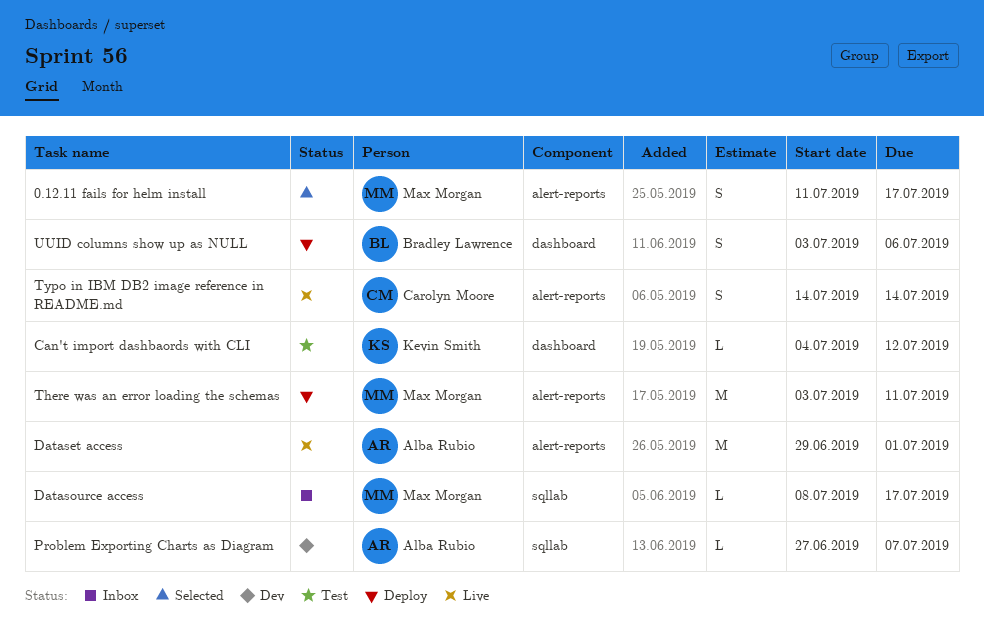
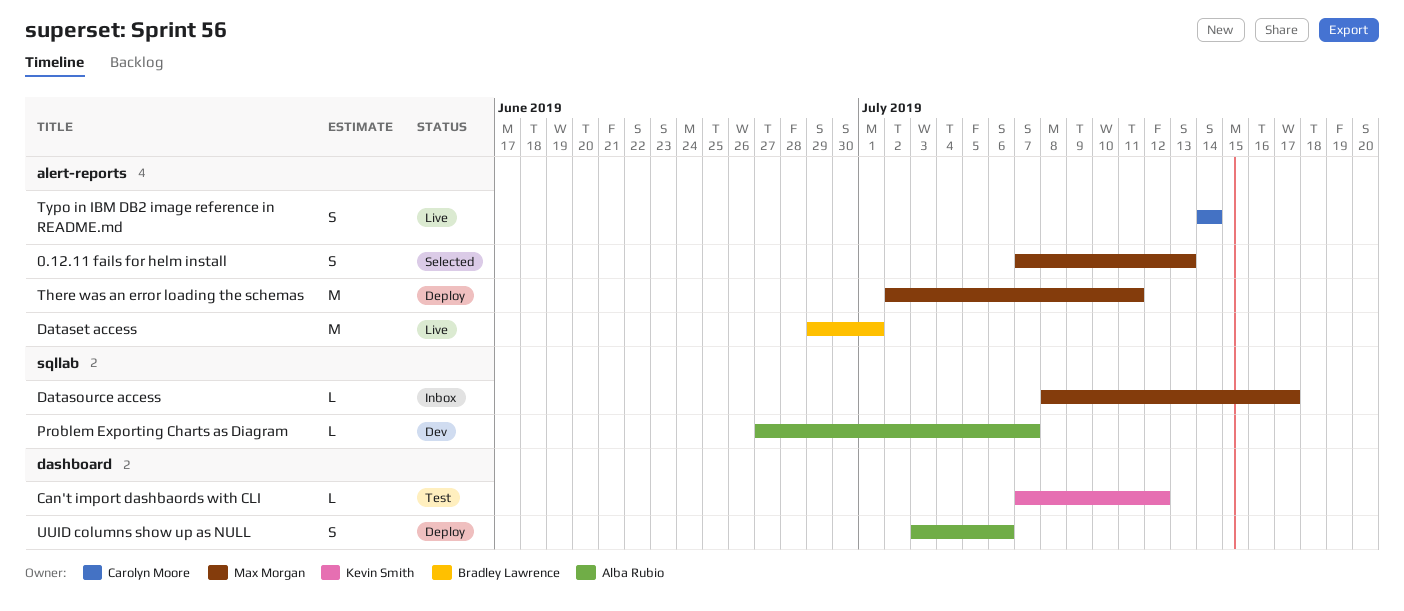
0.12.11 fails for helm install, start: Jul 11 -> Jul 7
0.12.11 fails for helm install, due: Jul 17 -> Jul 13
Can't import dashbaords with CLI, start: Jul 4 -> Jul 7
Dataset access, owner: Alba Rubio -> Bradley Lawrence
There was an error loading the schemas, start: Jul 3 -> Jul 2
UUID columns show up as NULL, owner: Bradley Lawrence -> Alba Rubio

